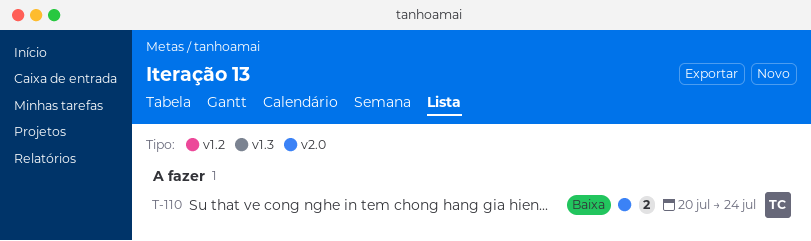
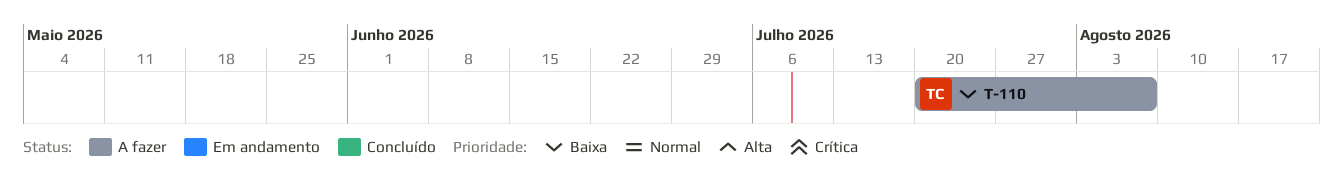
T-110, due: Jul 24 -> Aug 7

